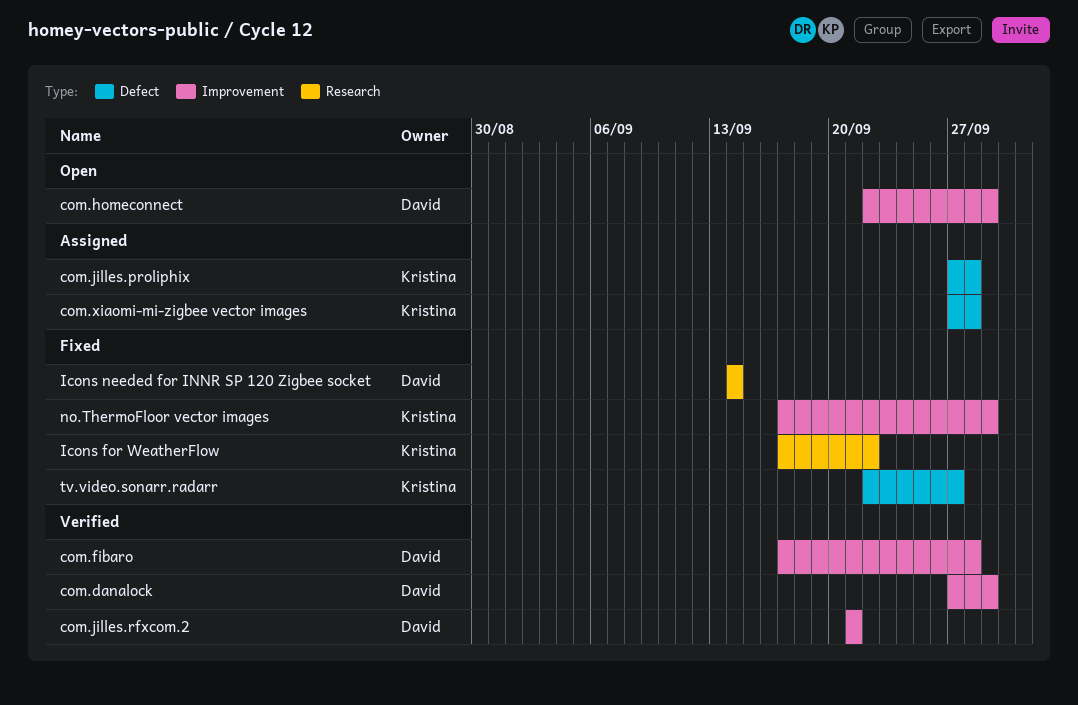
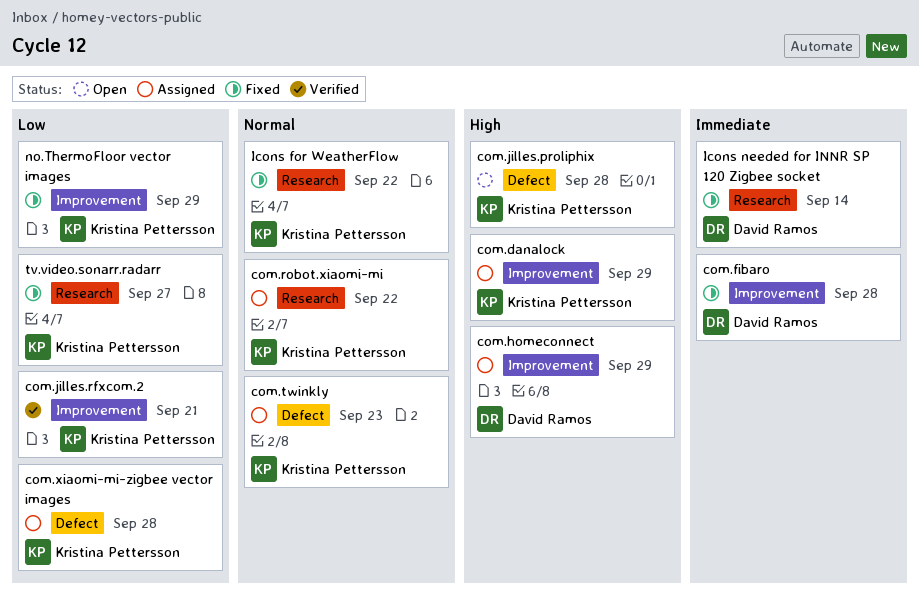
com.danalock, status: Verified -> Assigned
com.danalock, owner: David Ramos -> Kristina Pettersson
com.fibaro, status: Verified -> Fixed
com.homeconnect, status: Open -> Assigned
com.jilles.proliphix, status: Assigned -> Open
com.jilles.rfxcom.2, owner: David Ramos -> Kristina Pettersson
com.robot.xiaomi-mi: none -> present
com.twinkly: none -> present
tv.video.sonarr.radarr, label: Defect -> Research

